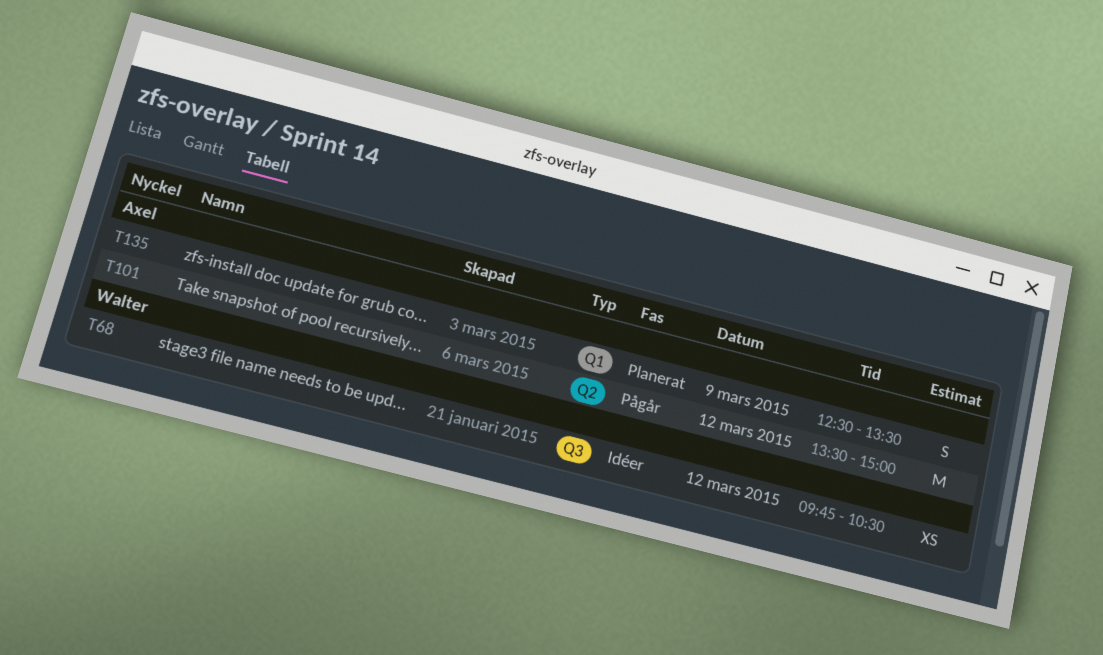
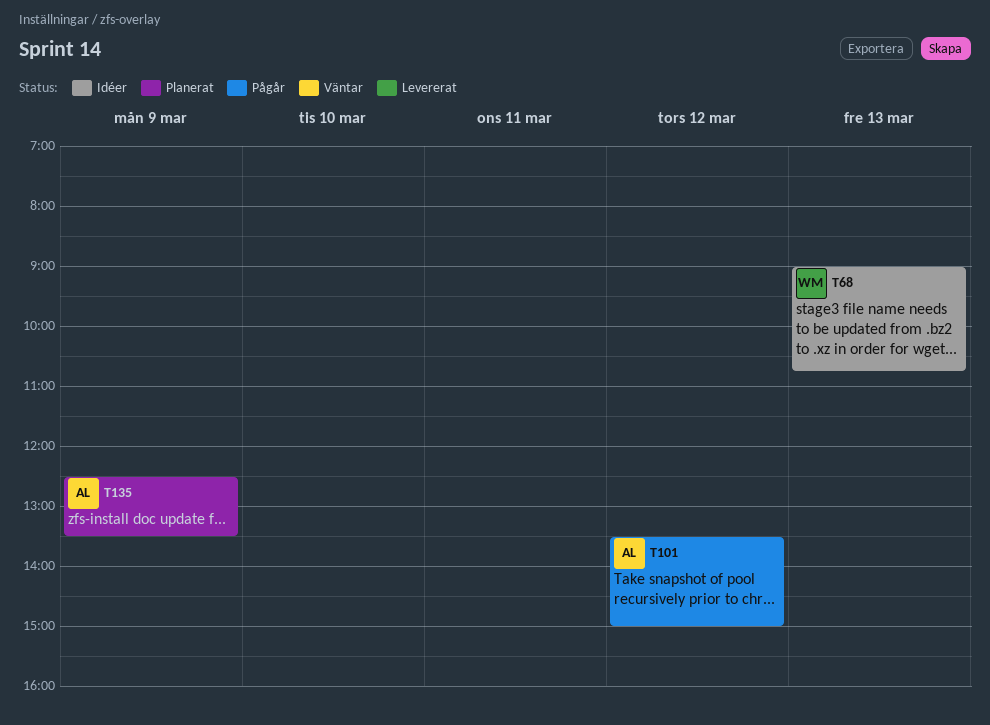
T68, day: Mar 12 -> Mar 13
T68, begins: 09:45 -> 09:00
T68, ends: 10:30 -> 10:45

